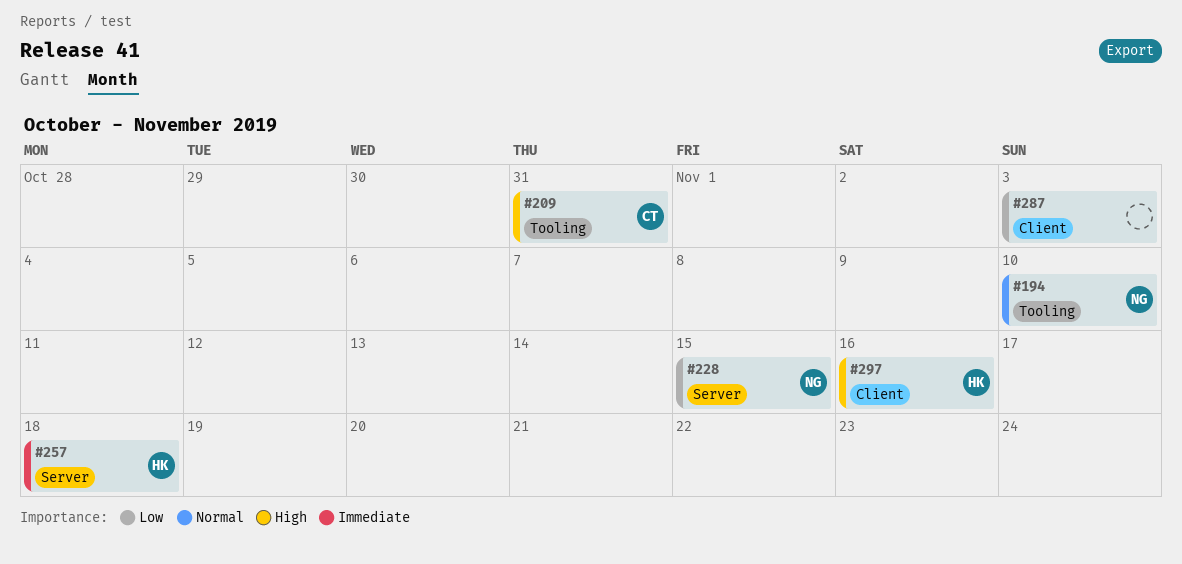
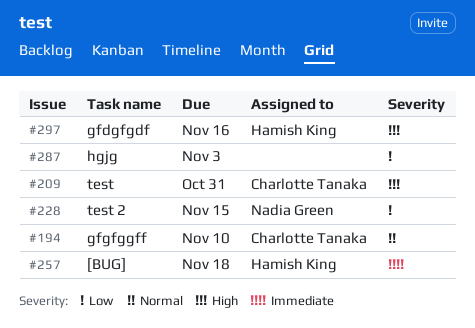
#194, owner: Nadia Green -> Charlotte Tanaka

